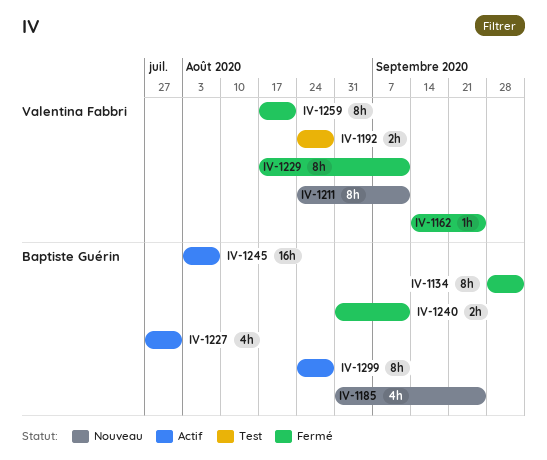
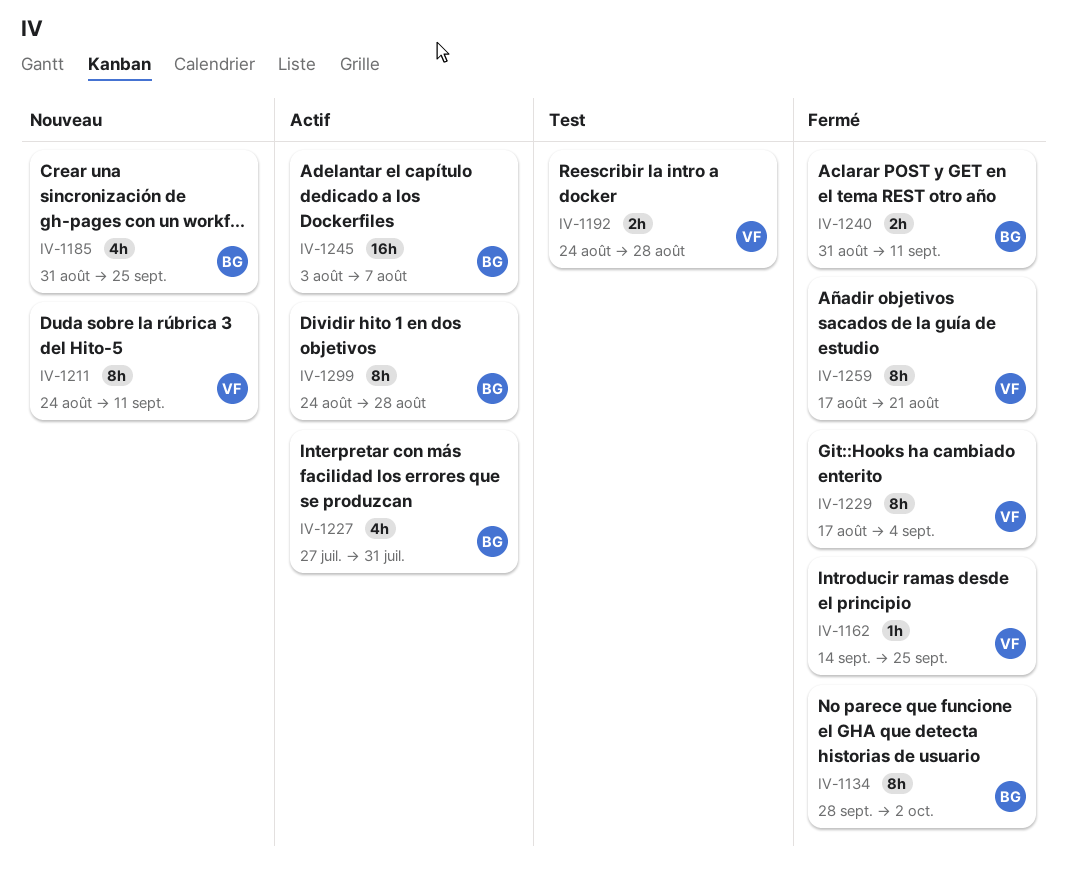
IV-1229, due: Sep 11 -> Sep 4

